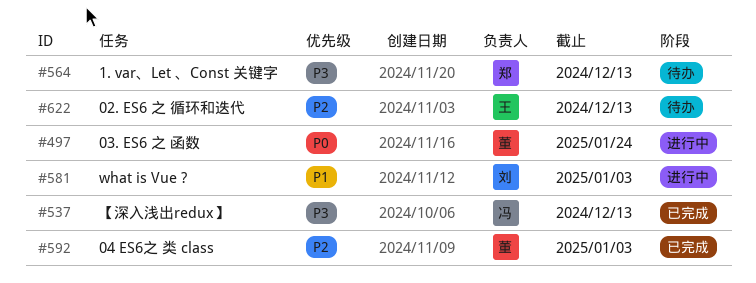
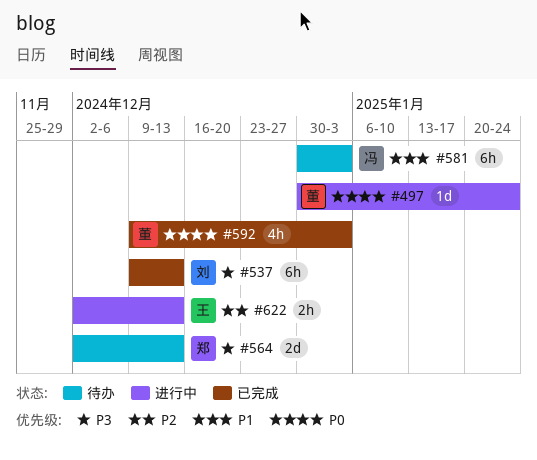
#537, owner: 冯 -> 刘
#581, status: 进行中 -> 待办
#581, owner: 刘 -> 冯
#592, priority: P2 -> P0
#622, status: 待办 -> 进行中

